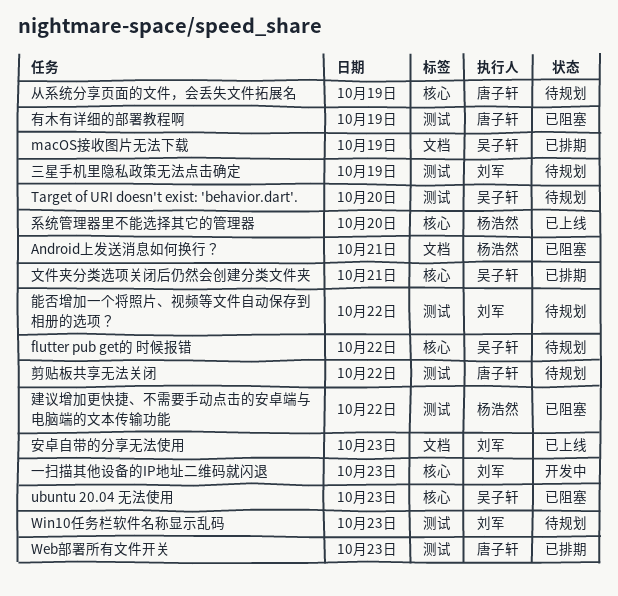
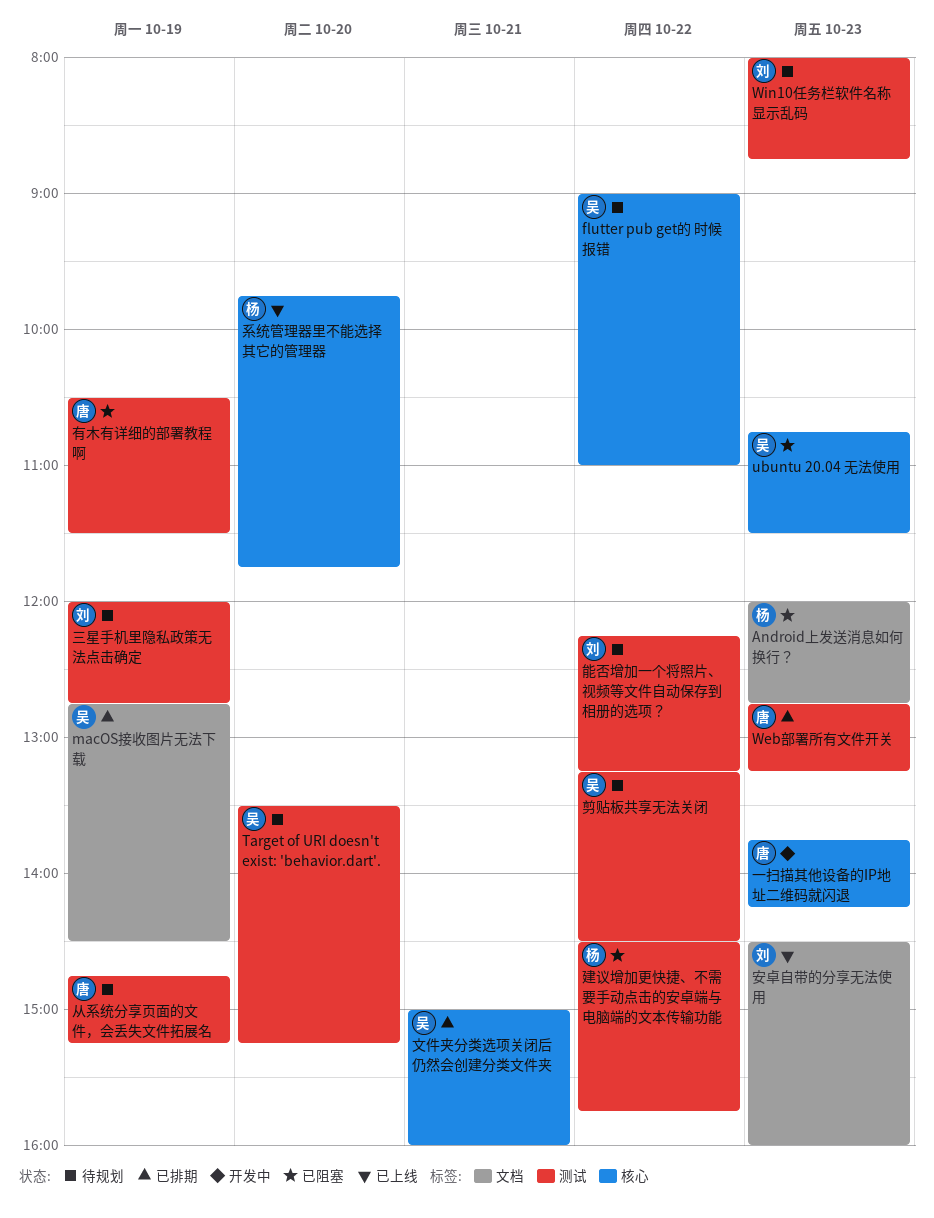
Android上发送消息如何换行？, day: Oct 21 -> Oct 23
一扫描其他设备的IP地址二维码就闪退, owner: 刘军 -> 唐子轩
从系统分享页面的文件，会丢失文件拓展名, label: 核心 -> 测试
剪贴板共享无法关闭, owner: 唐子轩 -> 吴子轩

